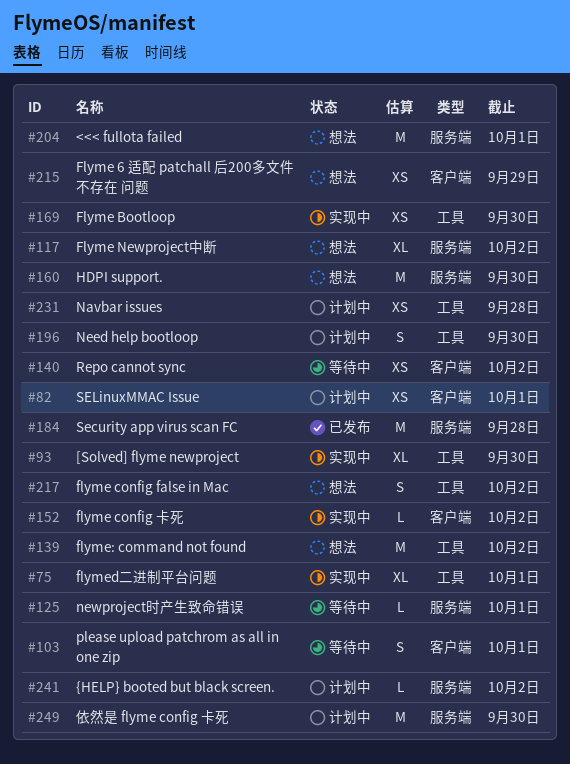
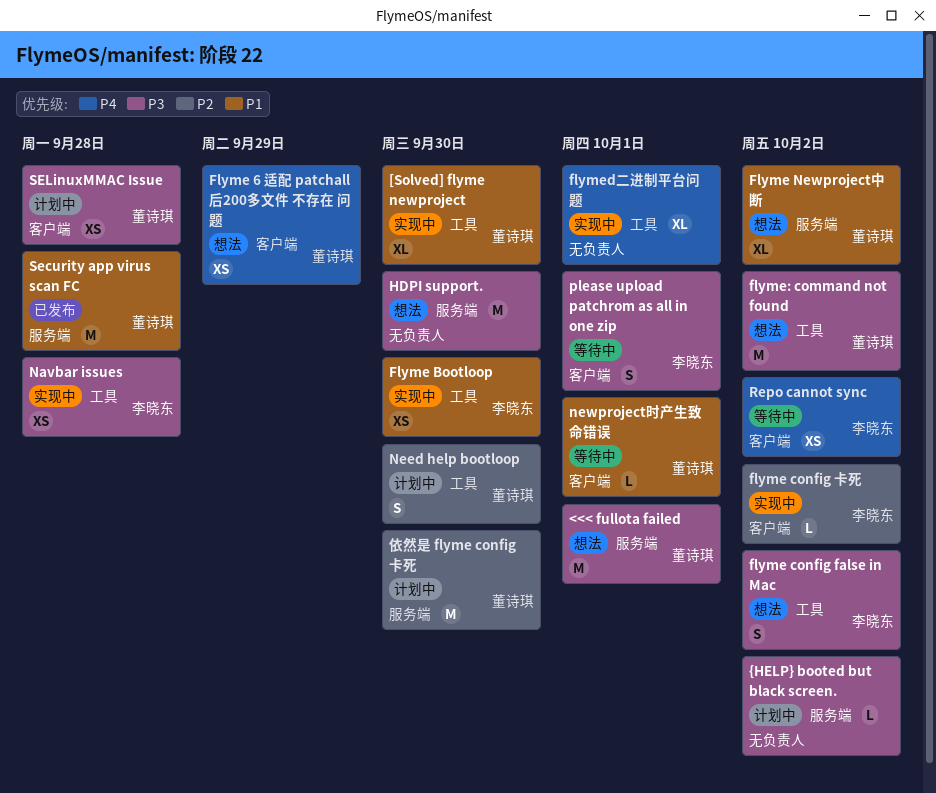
Navbar issues, status: 计划中 -> 实现中
newproject时产生致命错误, label: 服务端 -> 客户端
SELinuxMMAC Issue, due: Oct 1 -> Sep 28

